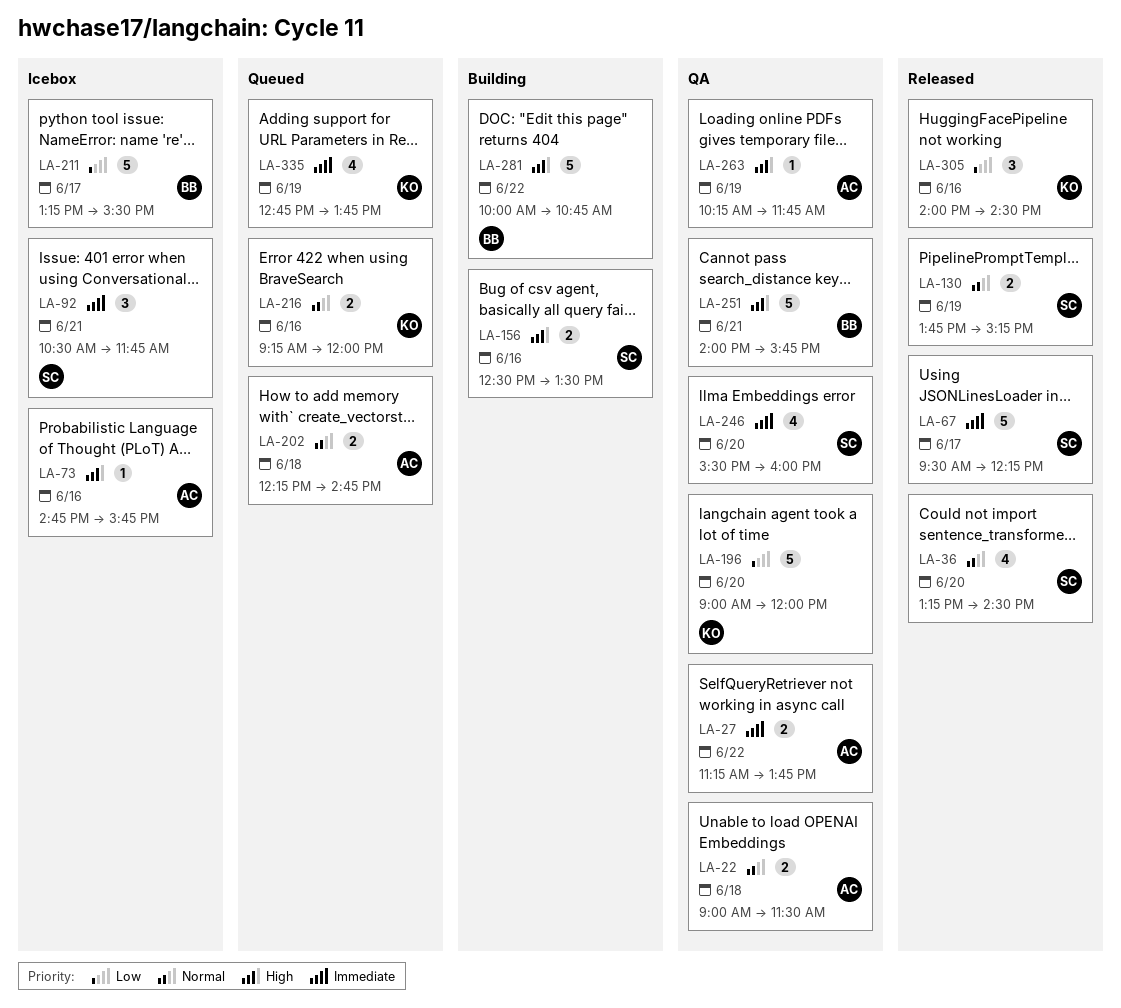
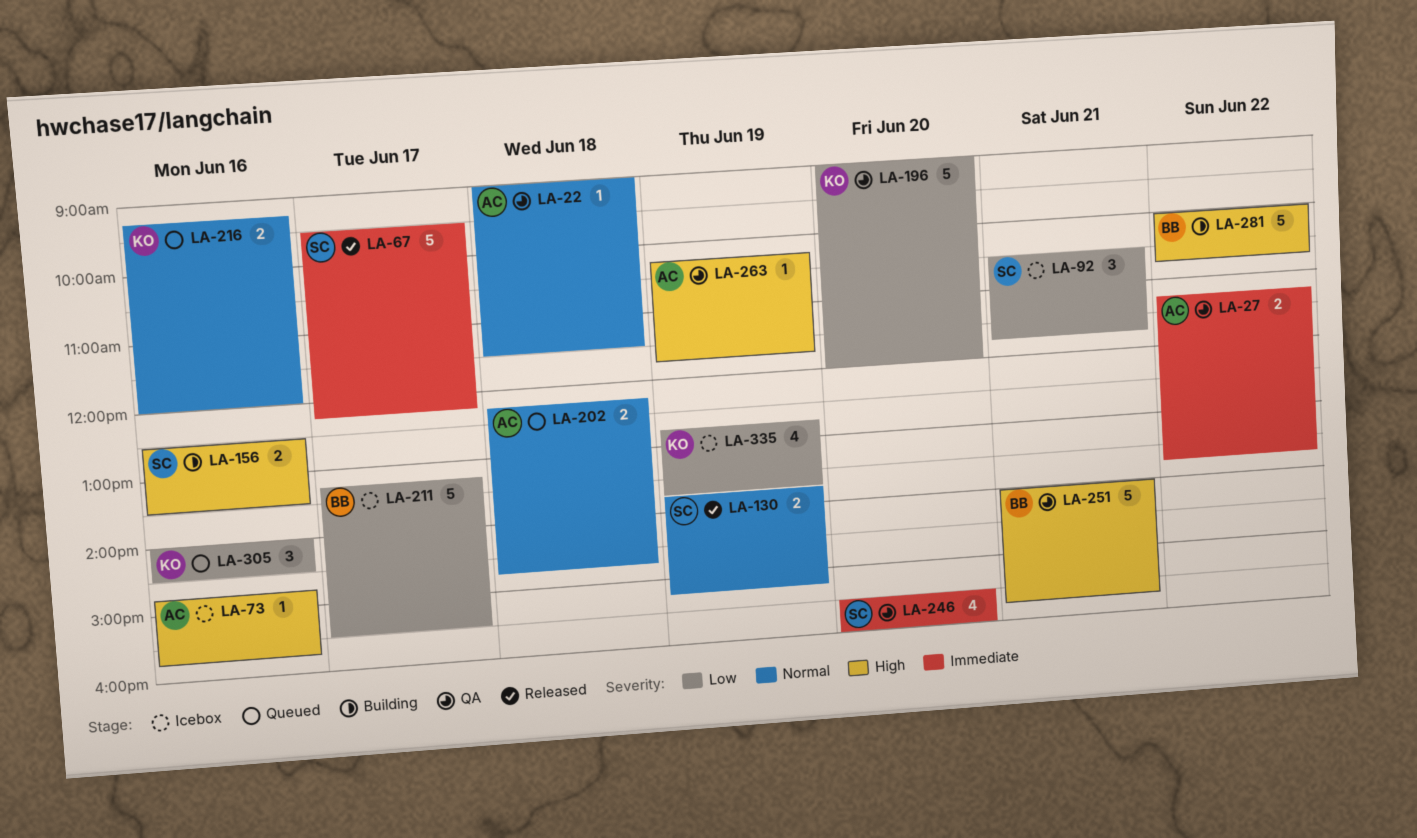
LA-22, estimate: 2 -> 1
LA-36: present -> none
LA-92, priority: Immediate -> Low
LA-305, status: Released -> Queued
LA-335, status: Queued -> Icebox
LA-335, priority: Immediate -> Low

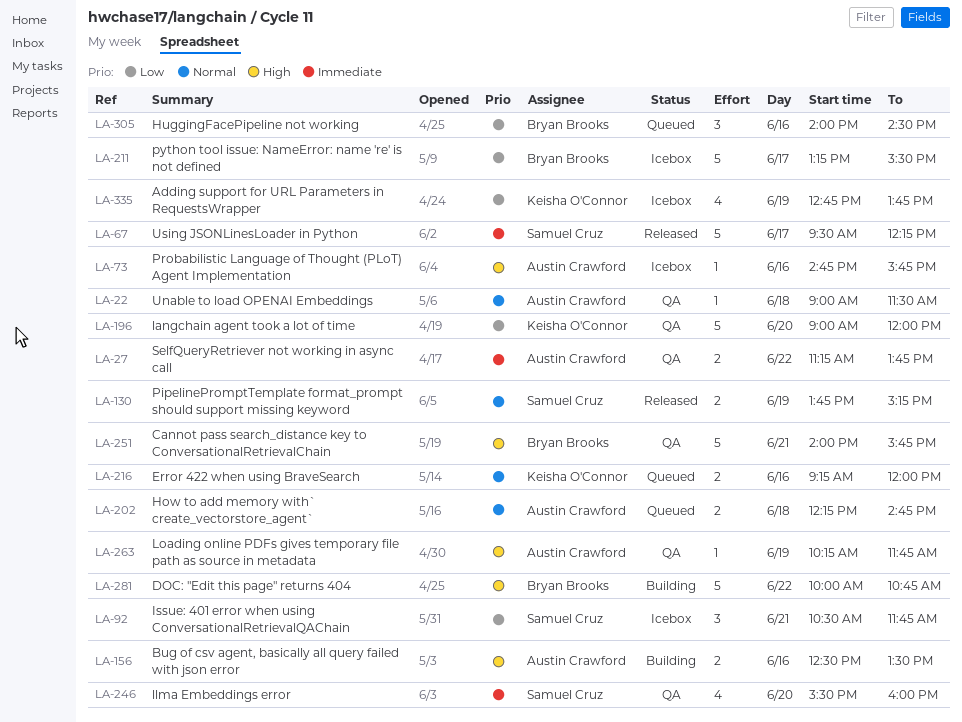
LA-156, owner: Samuel Cruz -> Austin Crawford
LA-305, owner: Keisha O'Connor -> Bryan Brooks

